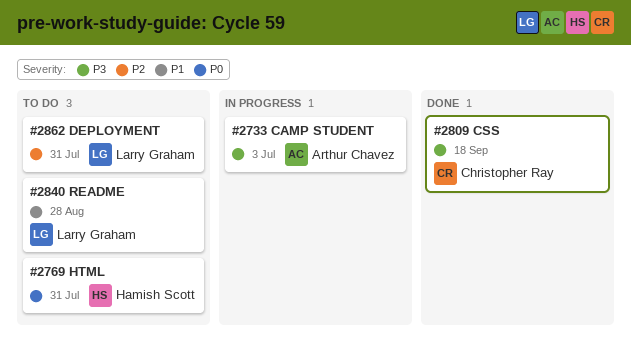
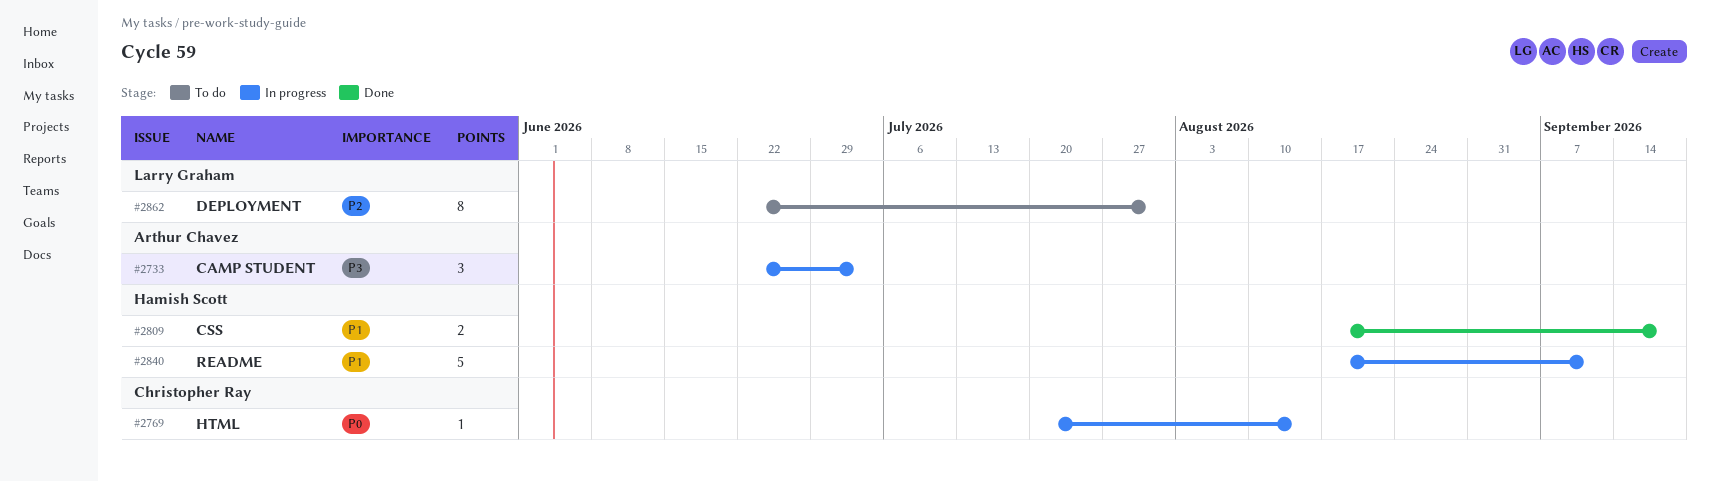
#2769, status: To do -> In progress
#2769, owner: Hamish Scott -> Christopher Ray
#2769, due: Jul 31 -> Aug 14
#2809, owner: Christopher Ray -> Hamish Scott
#2809, priority: P3 -> P1
#2840, status: To do -> In progress
#2840, owner: Larry Graham -> Hamish Scott
#2840, due: Aug 28 -> Sep 11

